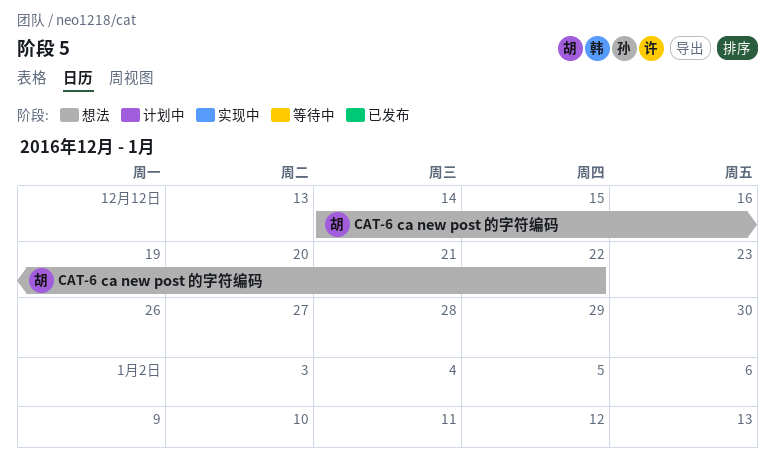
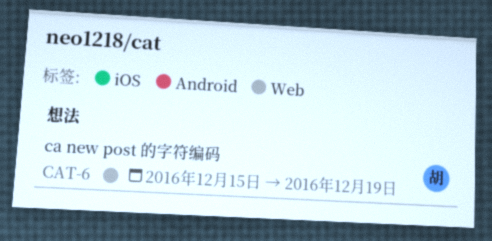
CAT-6, start: Dec 14 -> Dec 15
CAT-6, due: Dec 22 -> Dec 19

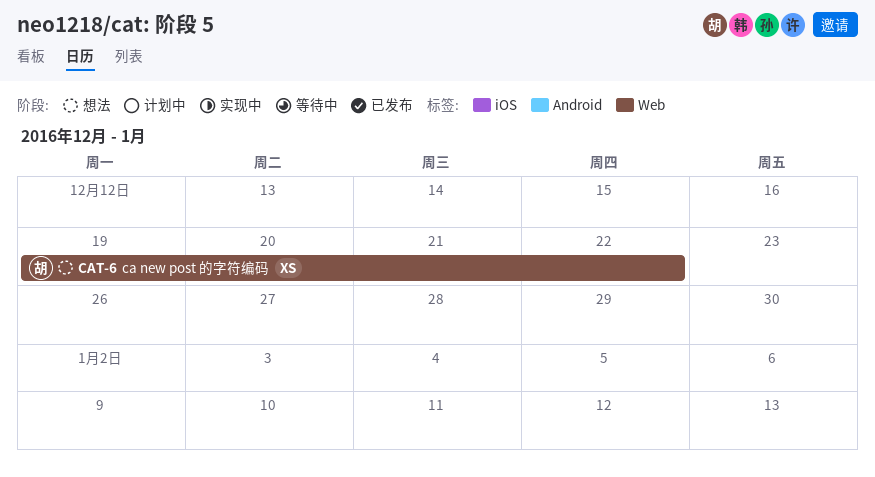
CAT-6, start: Dec 15 -> Dec 19
CAT-6, due: Dec 19 -> Dec 22

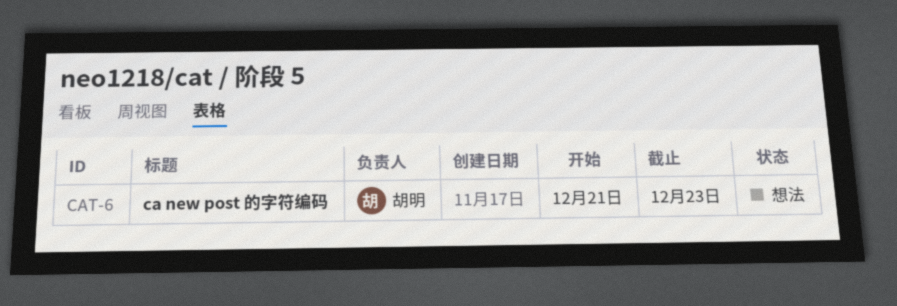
CAT-6, start: Dec 19 -> Dec 21
CAT-6, due: Dec 22 -> Dec 23

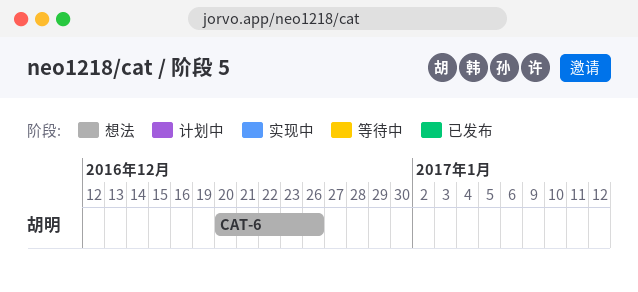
CAT-6, start: Dec 21 -> Dec 20
CAT-6, due: Dec 23 -> Dec 26

